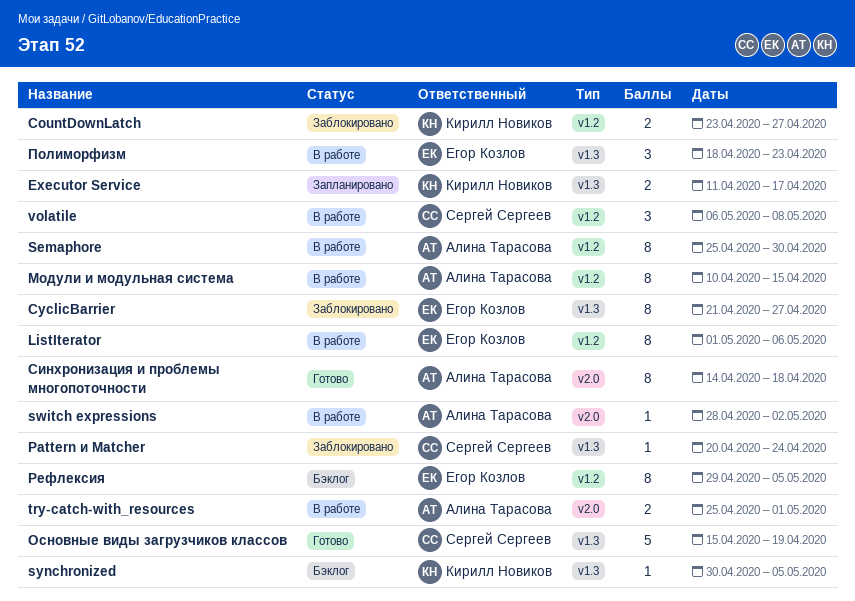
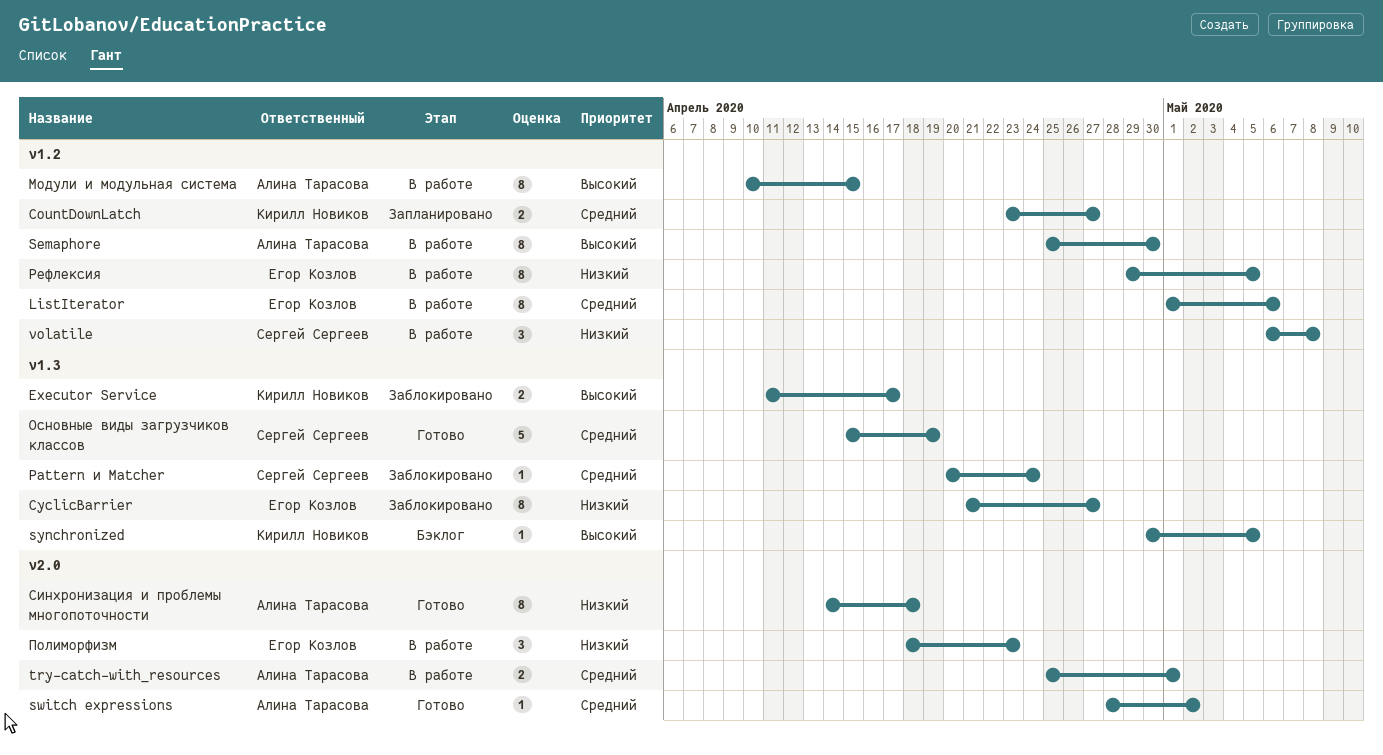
CountDownLatch, status: Заблокировано -> Запланировано
Executor Service, status: Запланировано -> Заблокировано
switch expressions, status: В работе -> Готово
Полиморфизм, label: v1.3 -> v2.0
Рефлексия, status: Бэклог -> В работе

